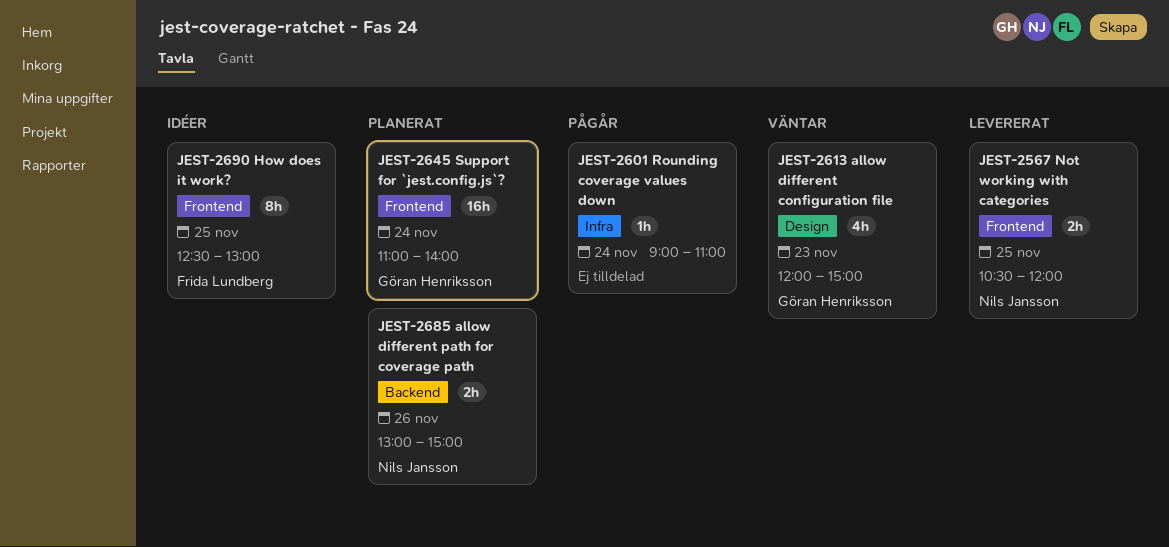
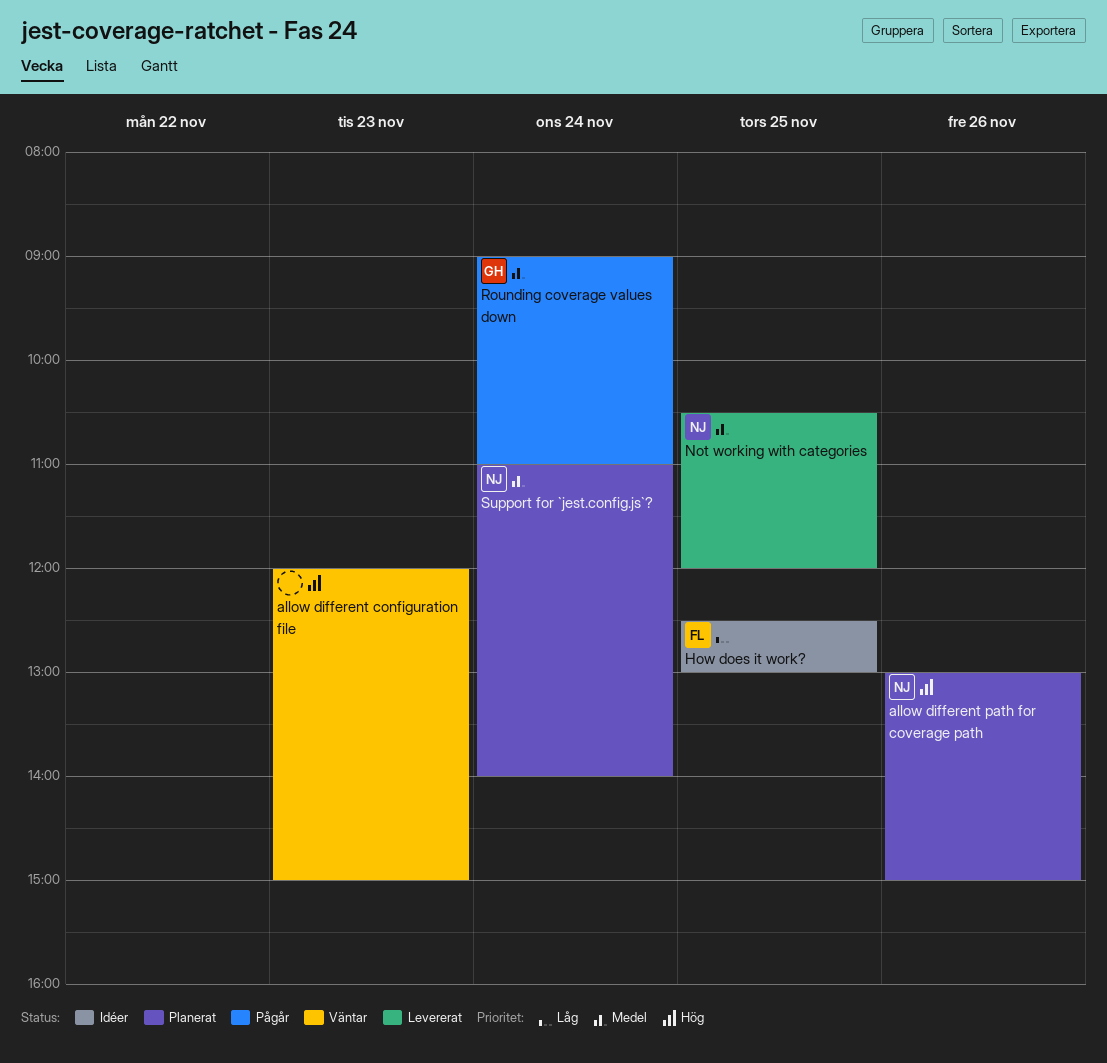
allow different configuration file, owner: Göran Henriksson -> none
Rounding coverage values down, owner: none -> Göran Henriksson
Support for `jest.config.js`?, owner: Göran Henriksson -> Nils Jansson

